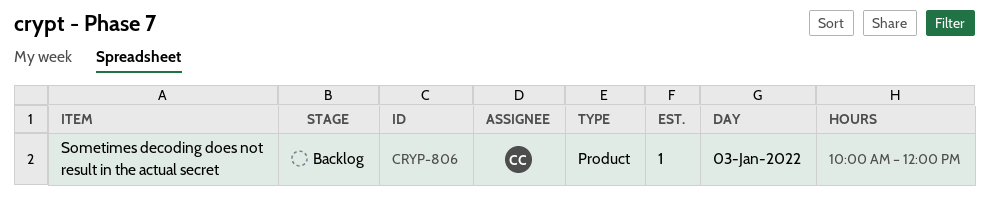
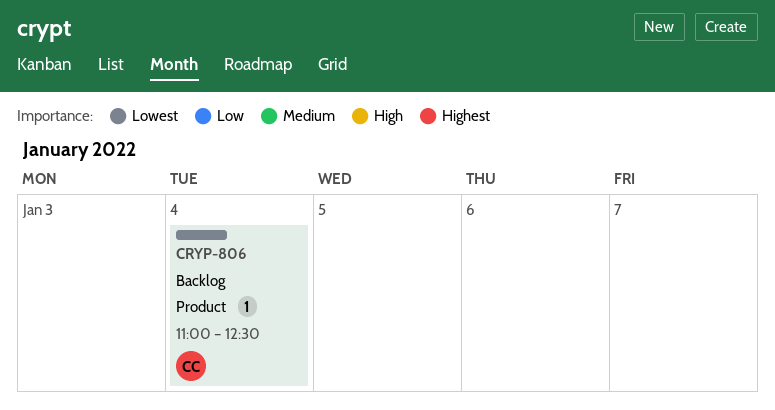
CRYP-806, day: Jan 3 -> Jan 4
CRYP-806, begins: 10:00 -> 11:00
CRYP-806, ends: 12:00 -> 12:30

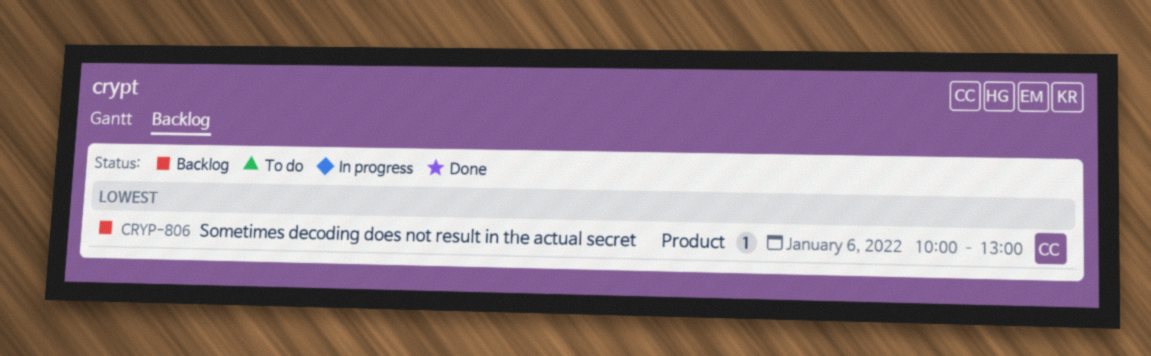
CRYP-806, day: Jan 4 -> Jan 6
CRYP-806, begins: 11:00 -> 10:00
CRYP-806, ends: 12:30 -> 13:00

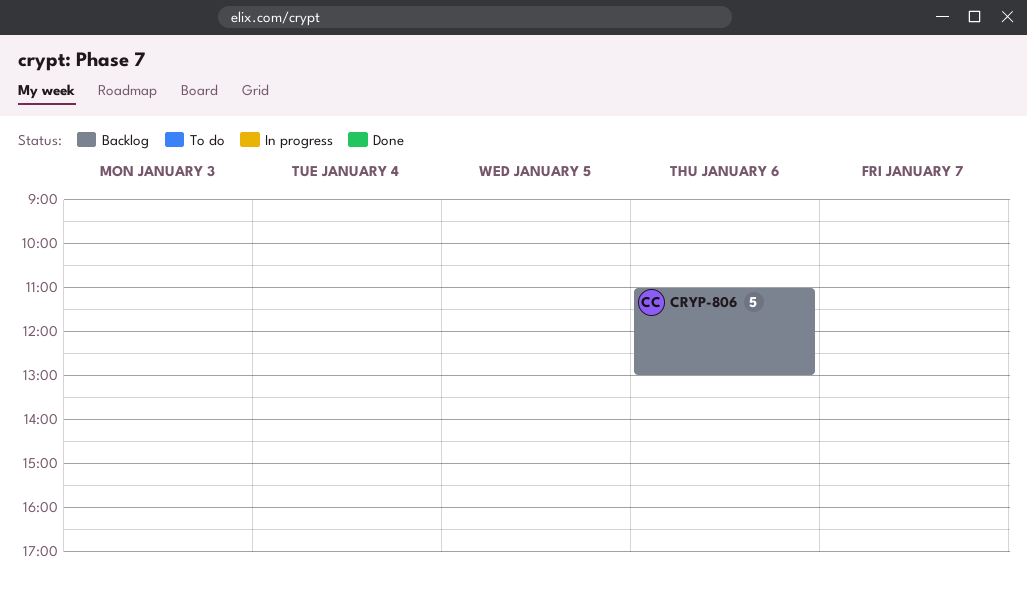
CRYP-806, estimate: 1 -> 5
CRYP-806, begins: 10:00 -> 11:00

